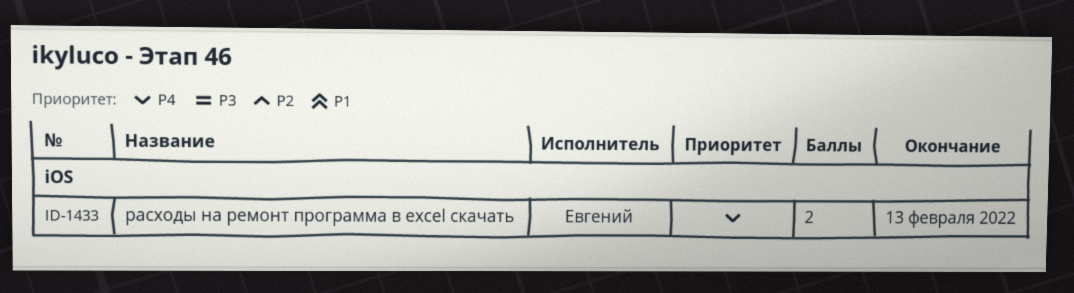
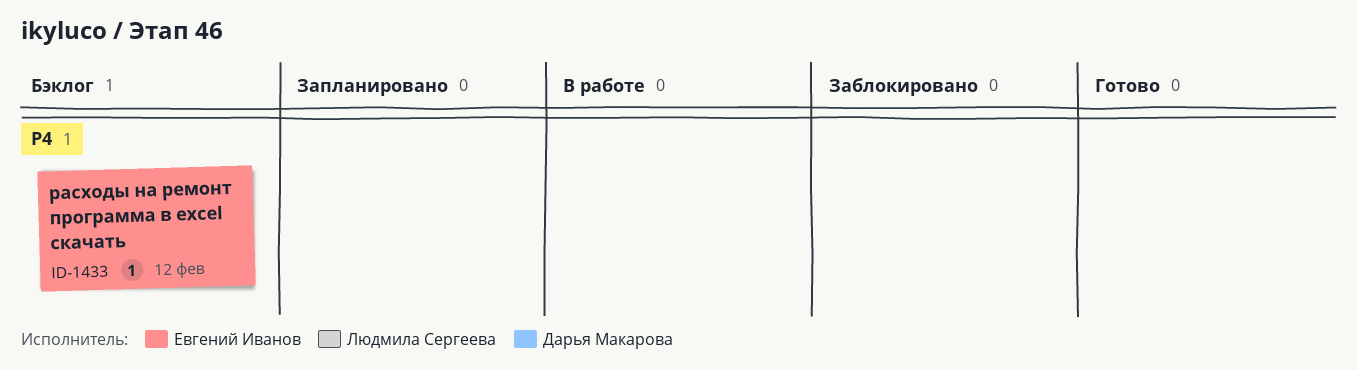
ID-1433, estimate: 2 -> 1
ID-1433, due: Feb 13 -> Feb 12

